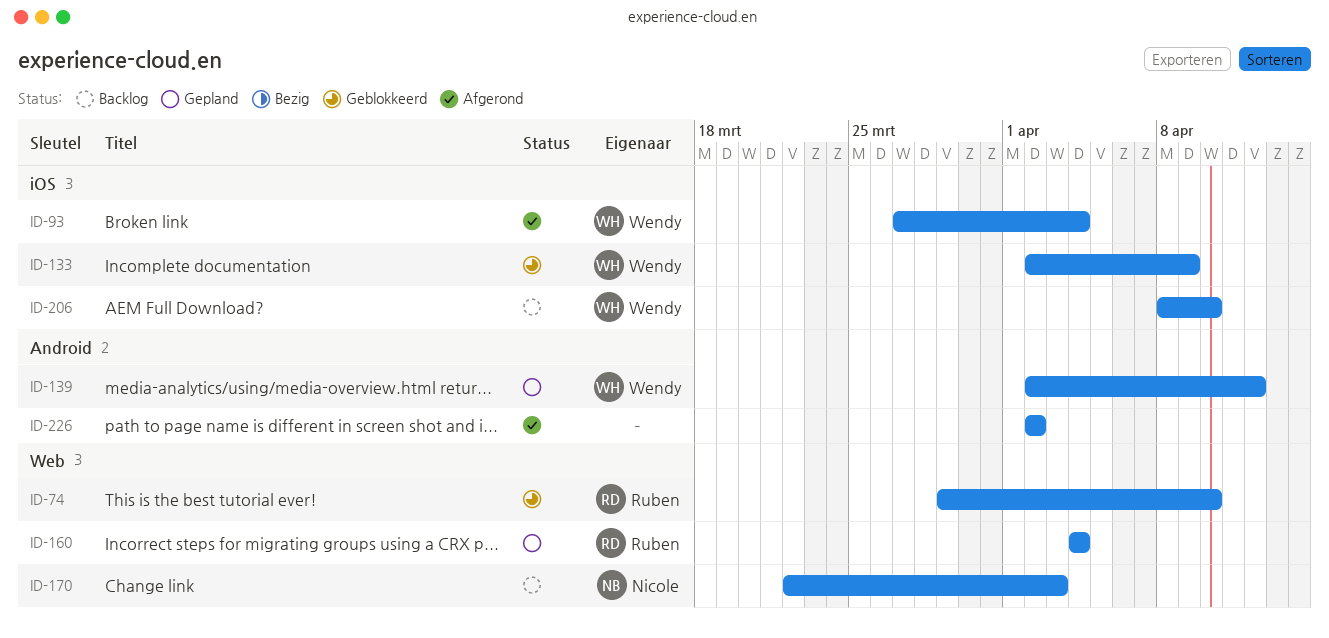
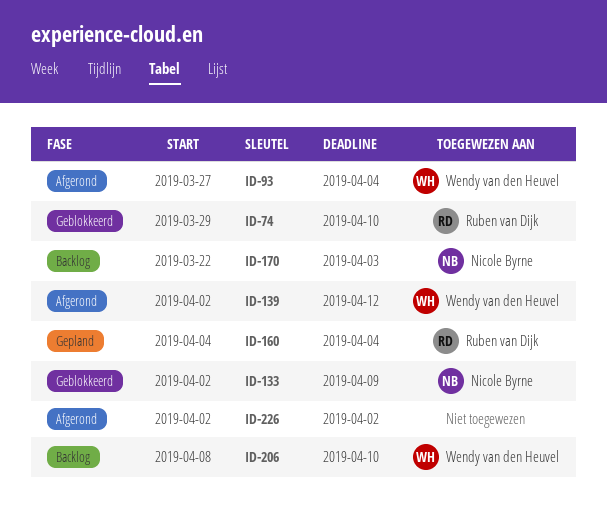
ID-133, owner: Wendy van den Heuvel -> Nicole Byrne
ID-139, status: Gepland -> Afgerond

